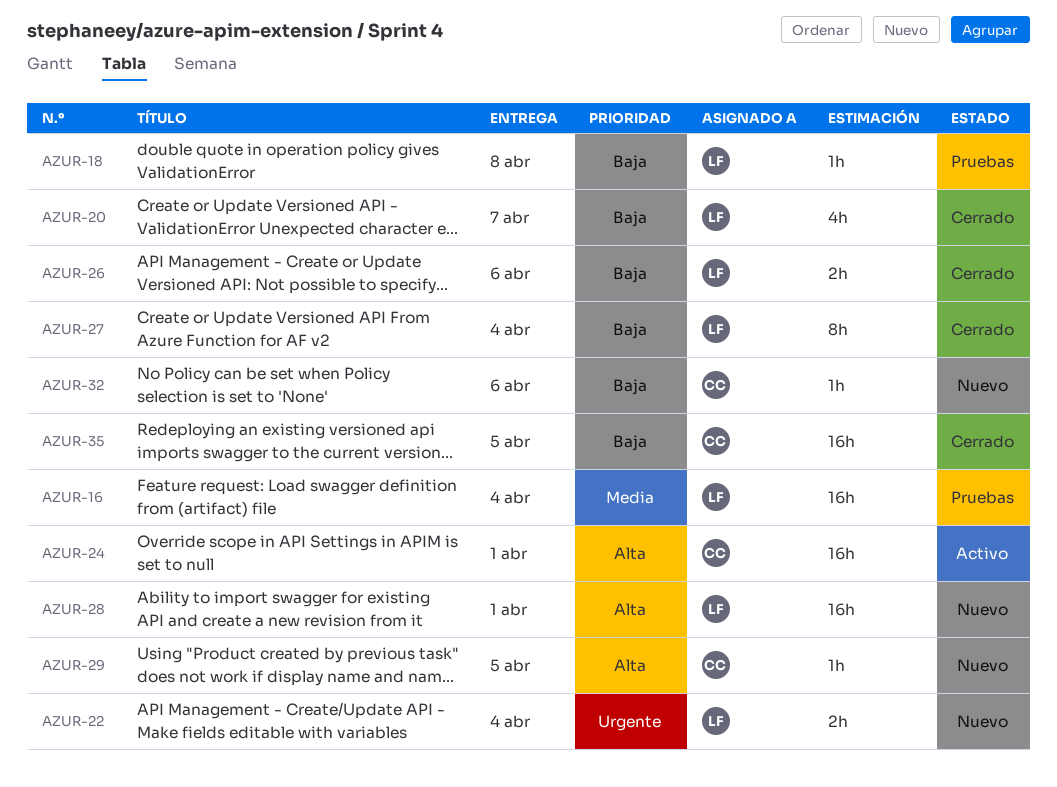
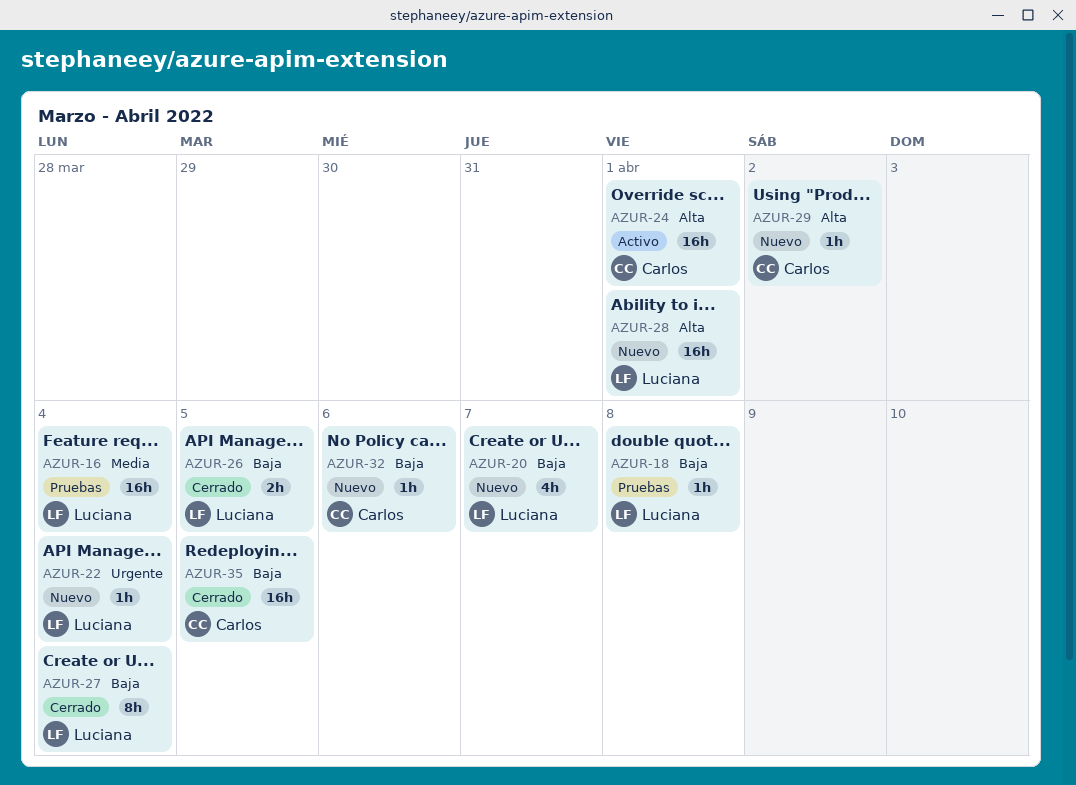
AZUR-20, status: Cerrado -> Nuevo
AZUR-22, estimate: 2h -> 1h
AZUR-26, due: Apr 6 -> Apr 5
AZUR-29, due: Apr 5 -> Apr 2

